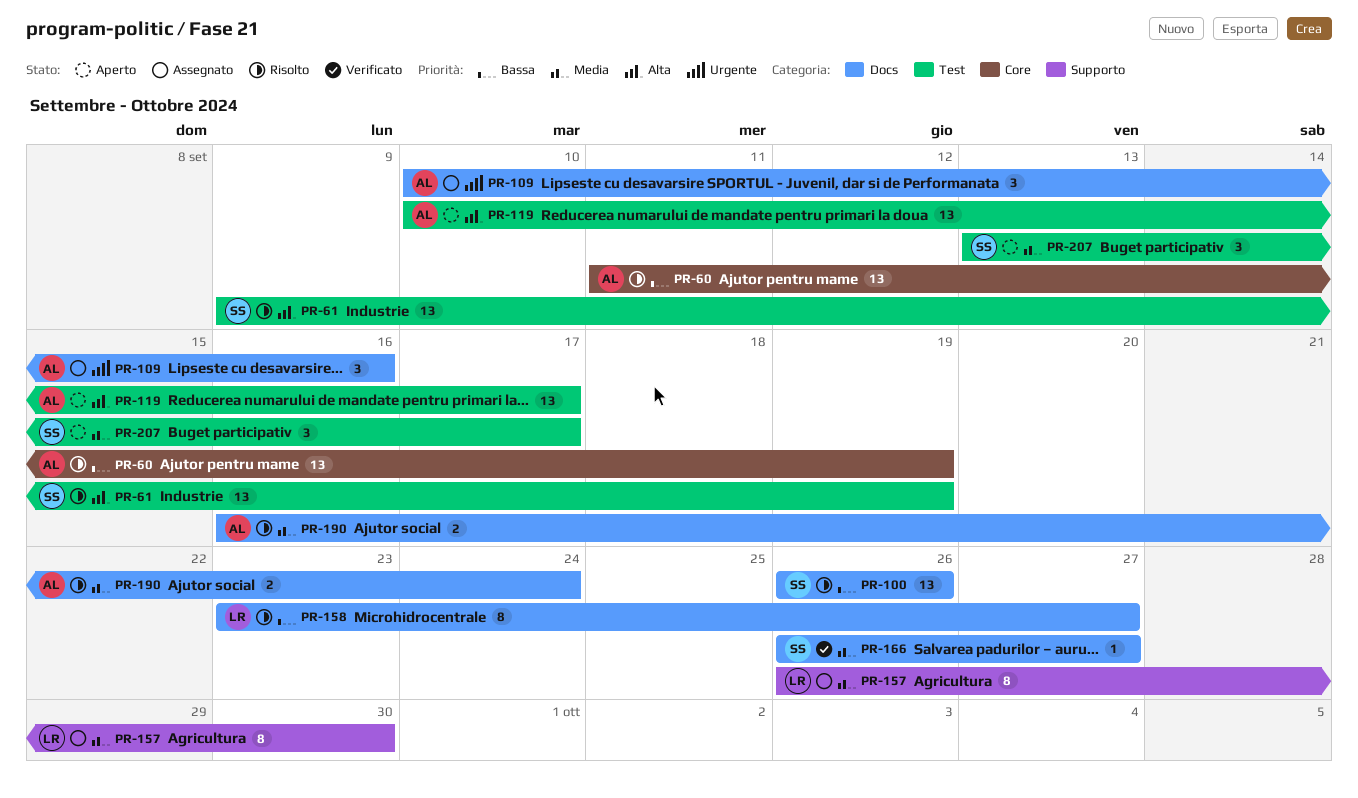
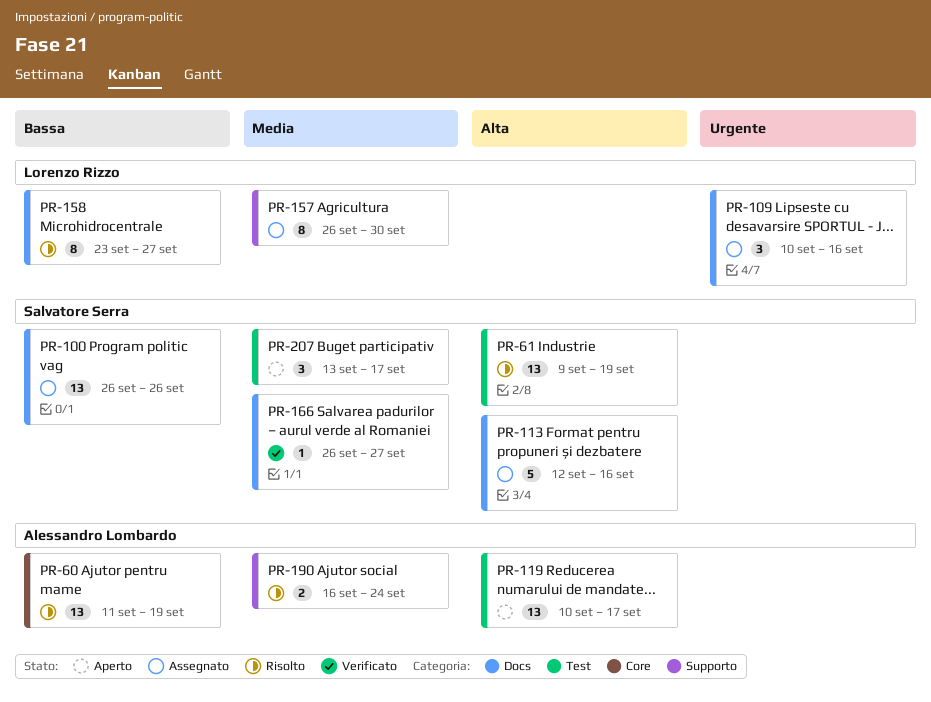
PR-100, status: Risolto -> Assegnato
PR-109, owner: Alessandro Lombardo -> Lorenzo Rizzo
PR-113: none -> present
PR-190, label: Docs -> Supporto

